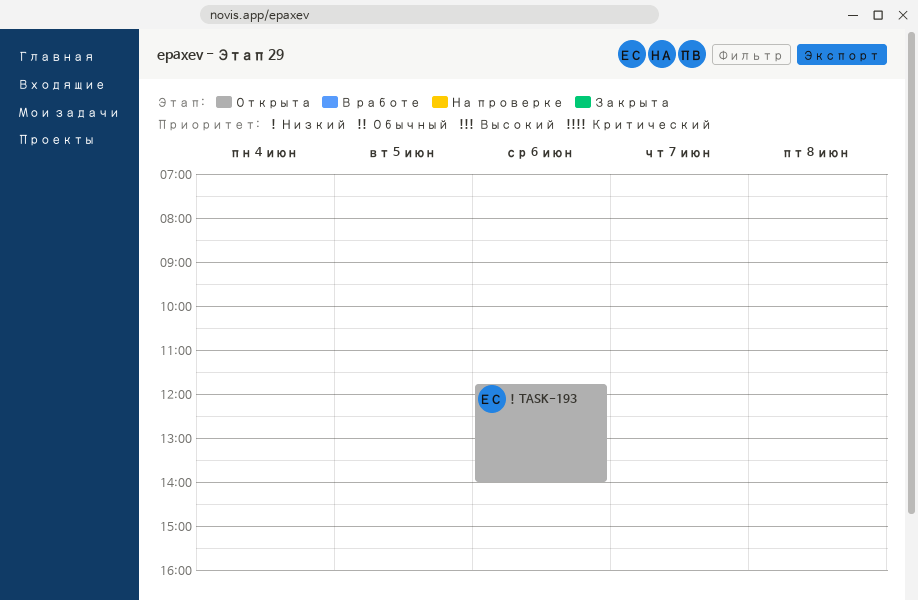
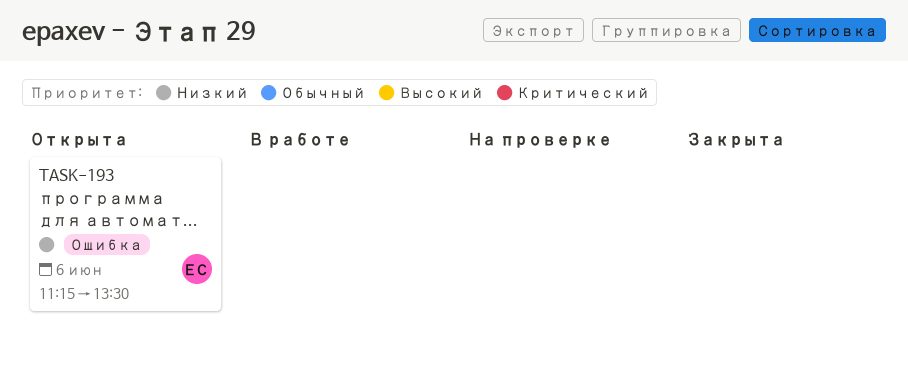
TASK-193, begins: 11:45 -> 11:15
TASK-193, ends: 14:00 -> 13:30

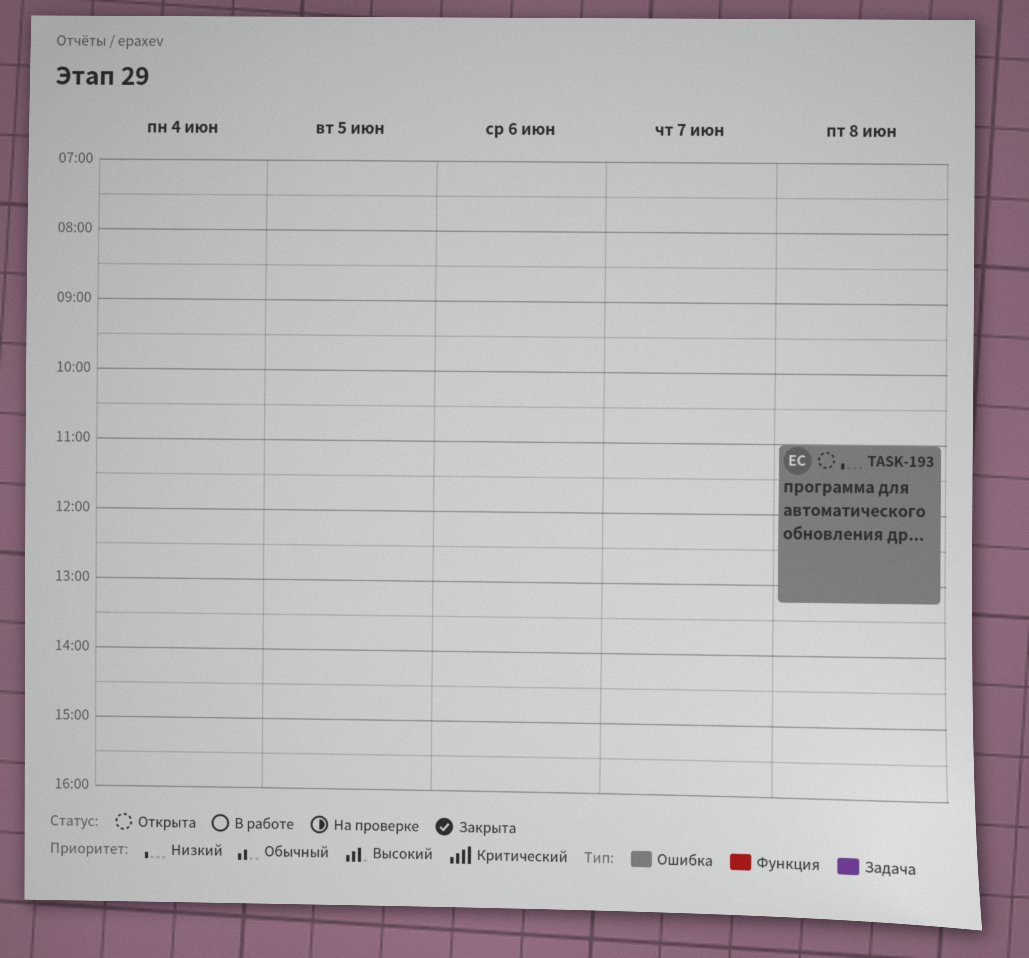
TASK-193, day: Jun 6 -> Jun 8
TASK-193, begins: 11:15 -> 11:00
TASK-193, ends: 13:30 -> 13:15

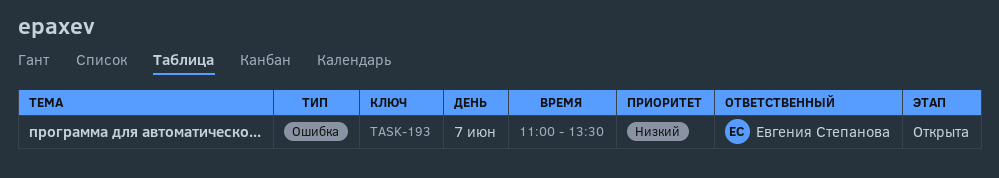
TASK-193, day: Jun 8 -> Jun 7
TASK-193, ends: 13:15 -> 13:30

